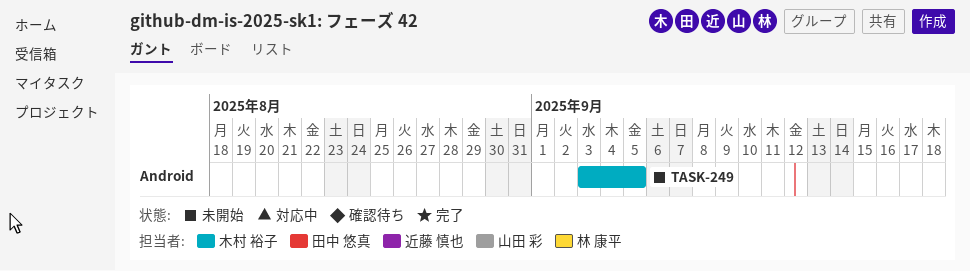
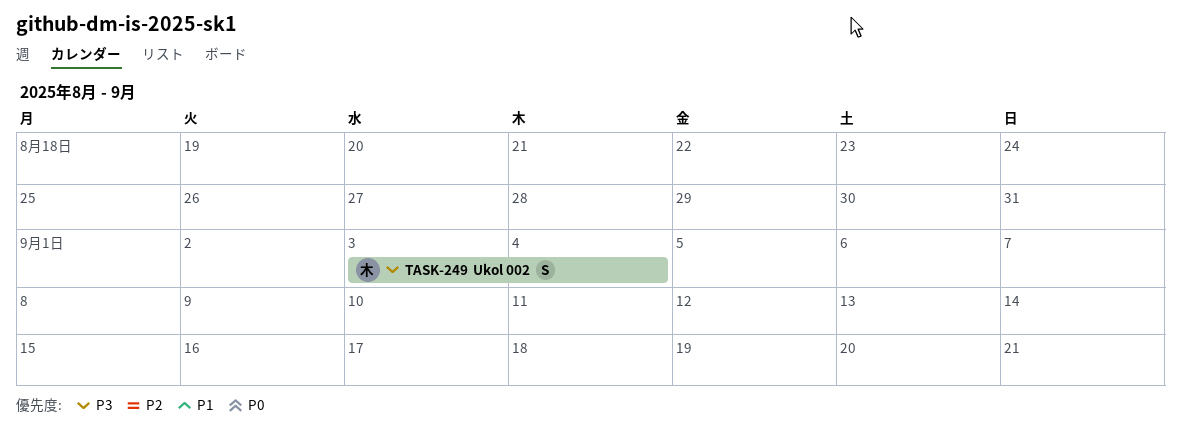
TASK-249, due: Sep 5 -> Sep 4

